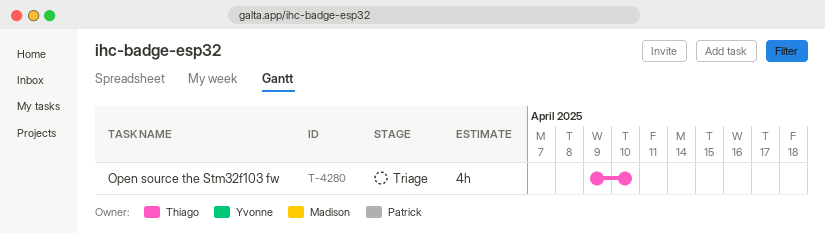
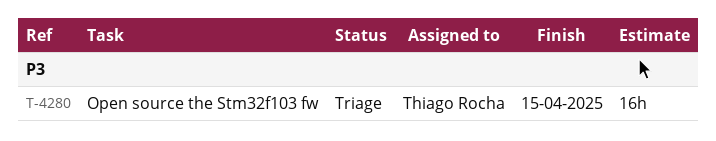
T-4280, estimate: 4h -> 16h
T-4280, due: Apr 10 -> Apr 15

